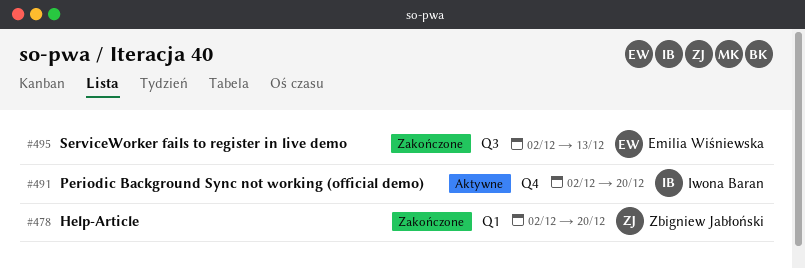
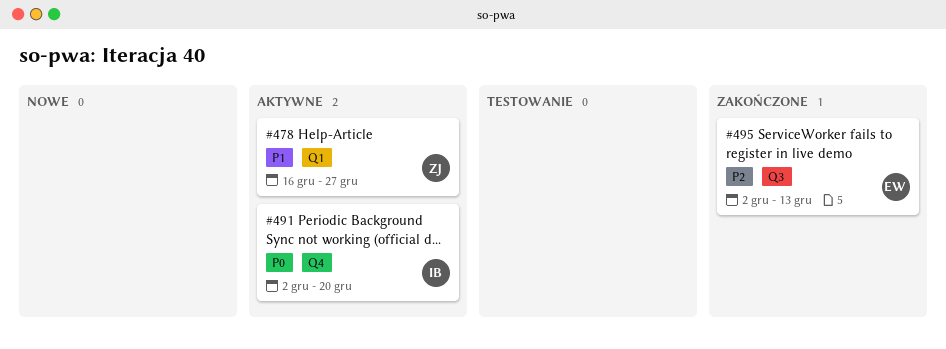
#478, status: Zakończone -> Aktywne
#478, start: Dec 2 -> Dec 16
#478, due: Dec 20 -> Dec 27

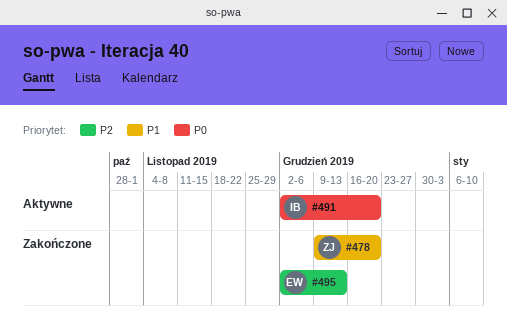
#478, status: Aktywne -> Zakończone
#478, start: Dec 16 -> Dec 9
#478, due: Dec 27 -> Dec 20

